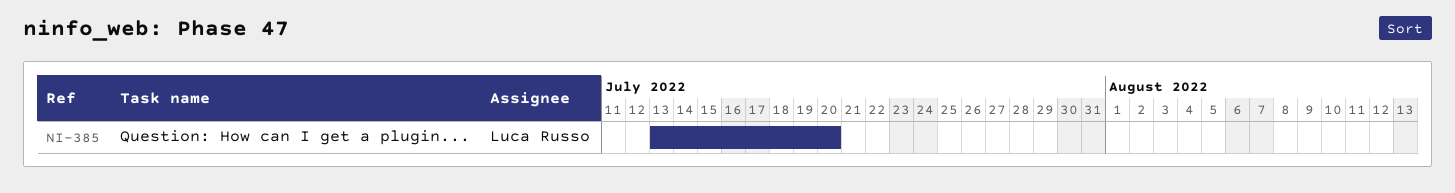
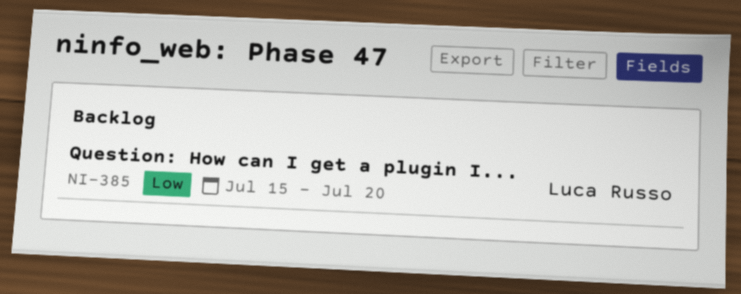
NI-385, start: Jul 13 -> Jul 15

